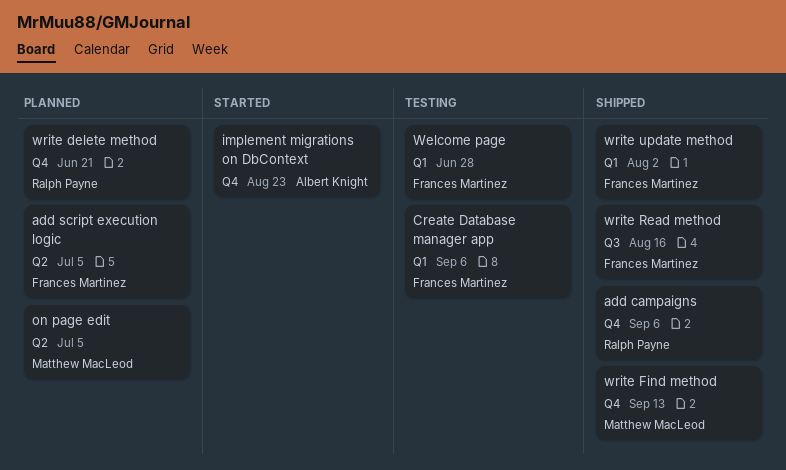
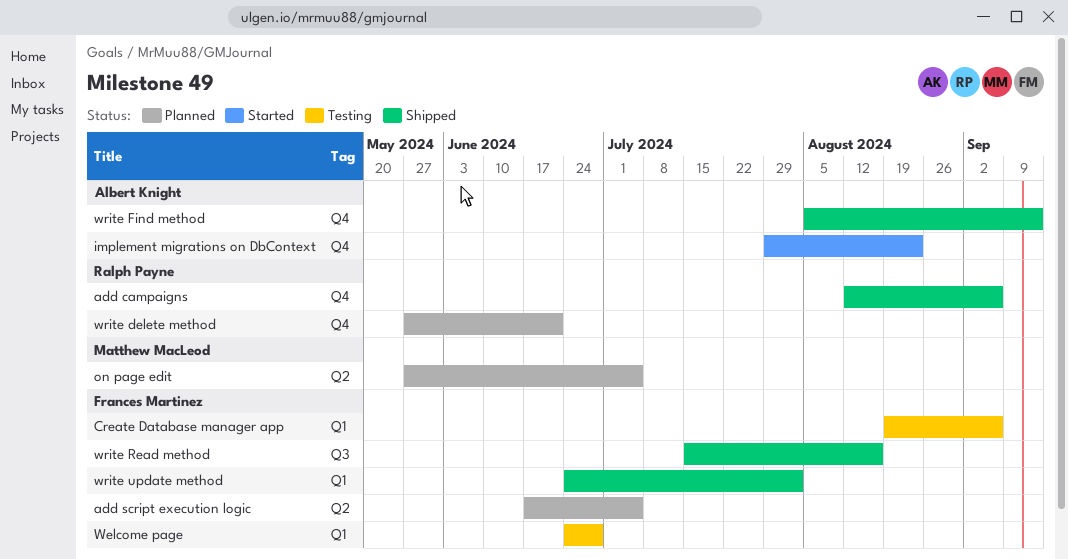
write Find method, owner: Matthew MacLeod -> Albert Knight

